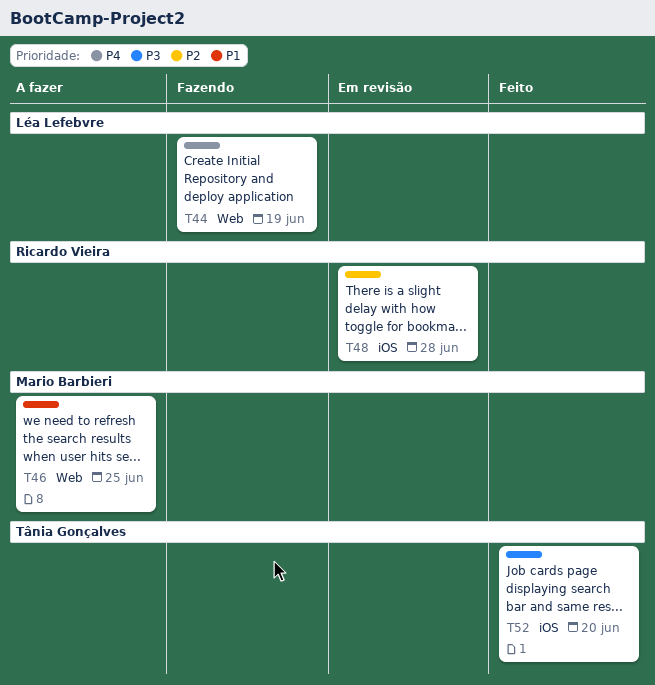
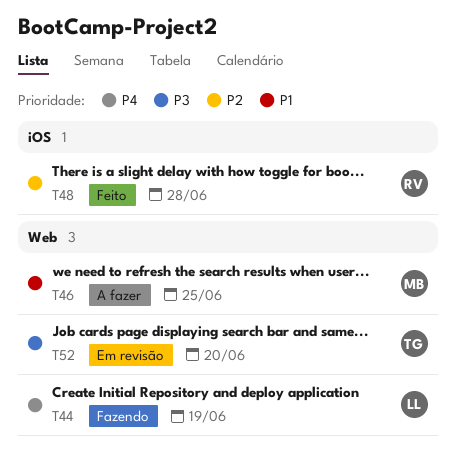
T48, status: Em revisão -> Feito
T52, status: Feito -> Em revisão
T52, label: iOS -> Web

